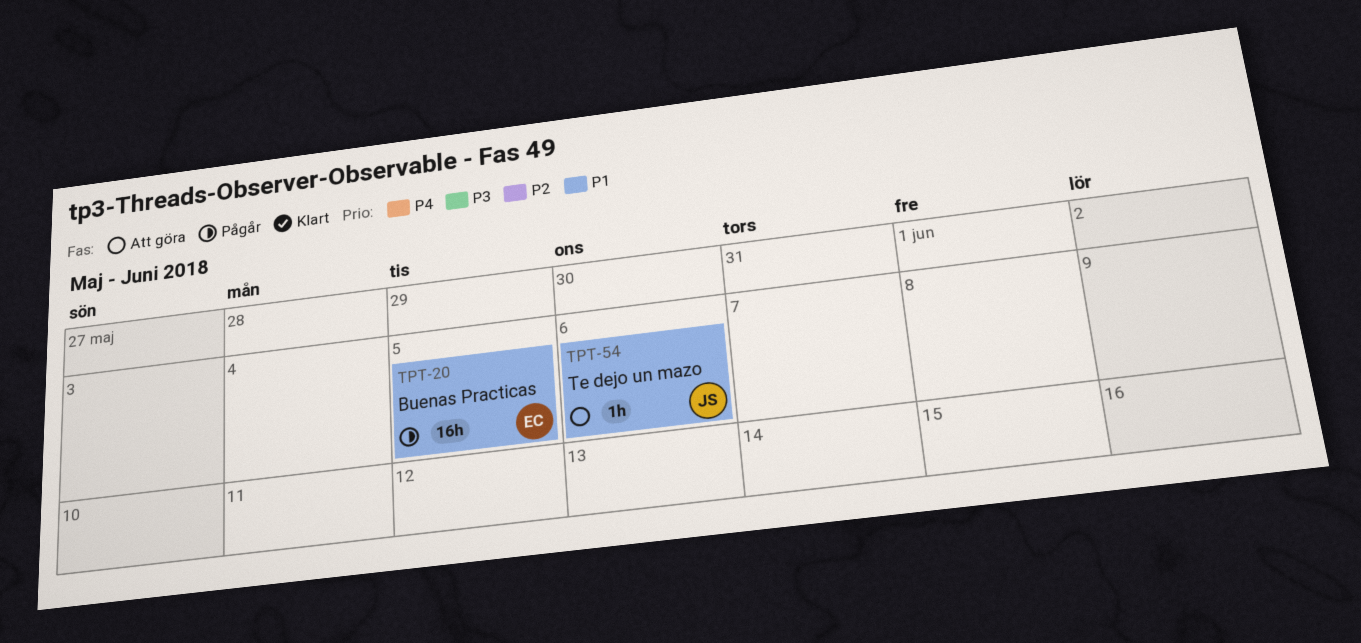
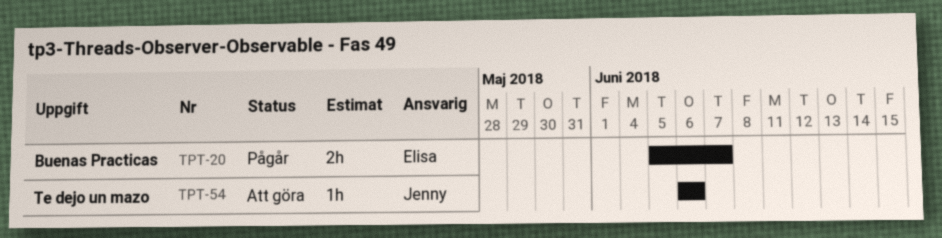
TPT-20, estimate: 16h -> 2h
TPT-20, due: Jun 5 -> Jun 7

